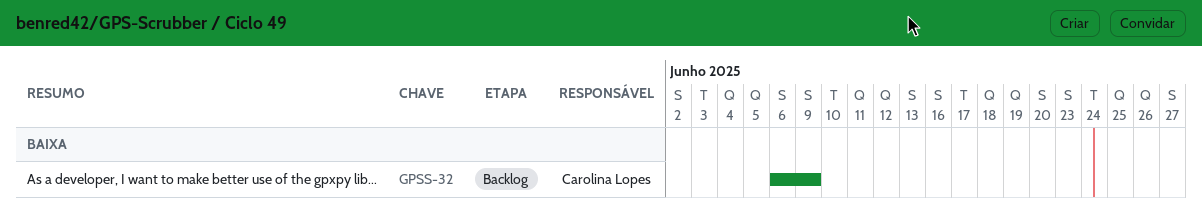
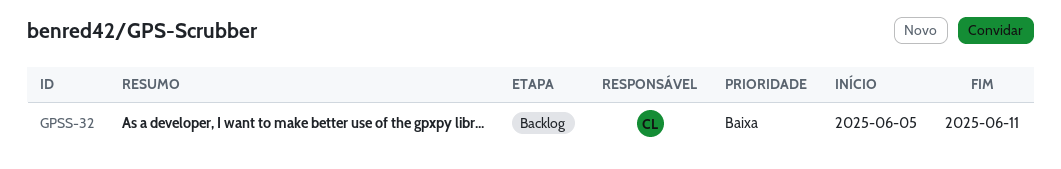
GPSS-32, start: Jun 6 -> Jun 5
GPSS-32, due: Jun 9 -> Jun 11

